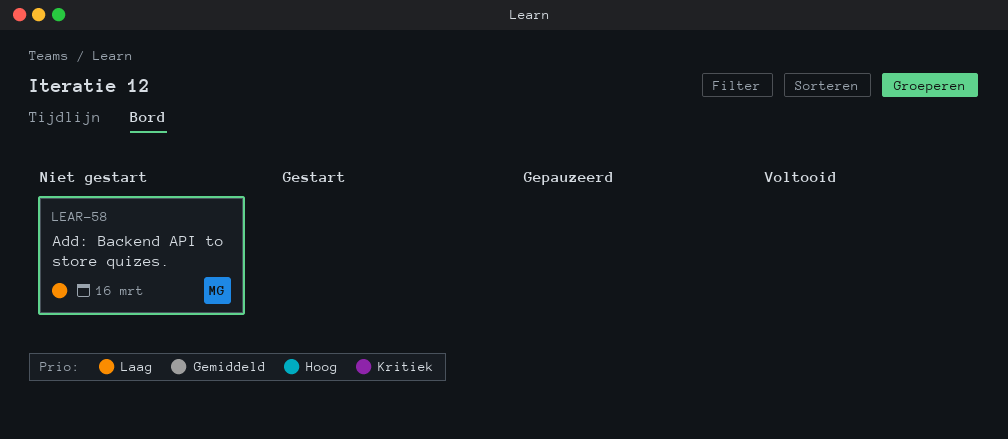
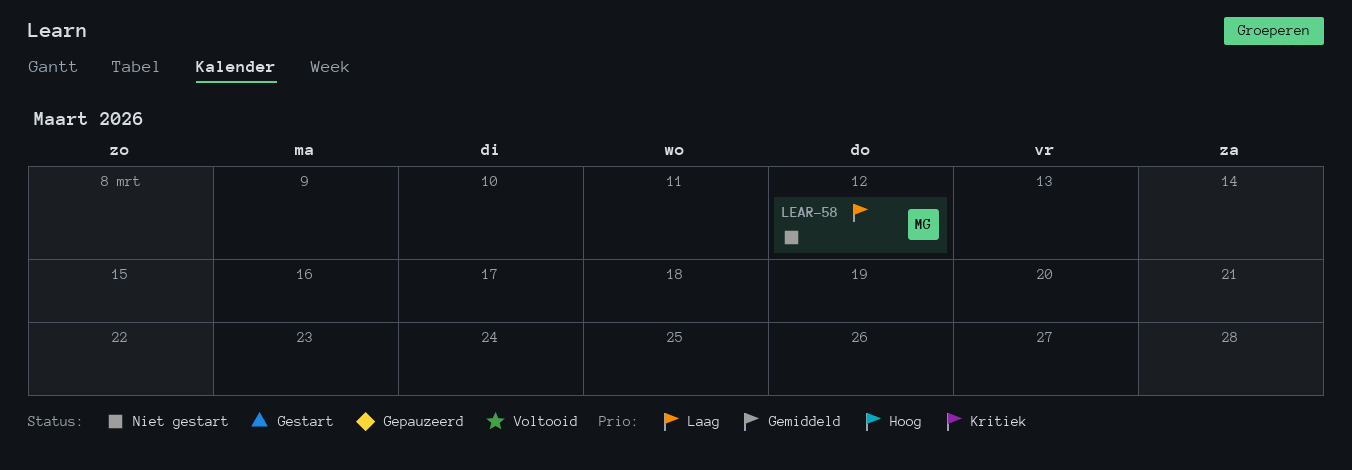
LEAR-58, due: Mar 16 -> Mar 12

